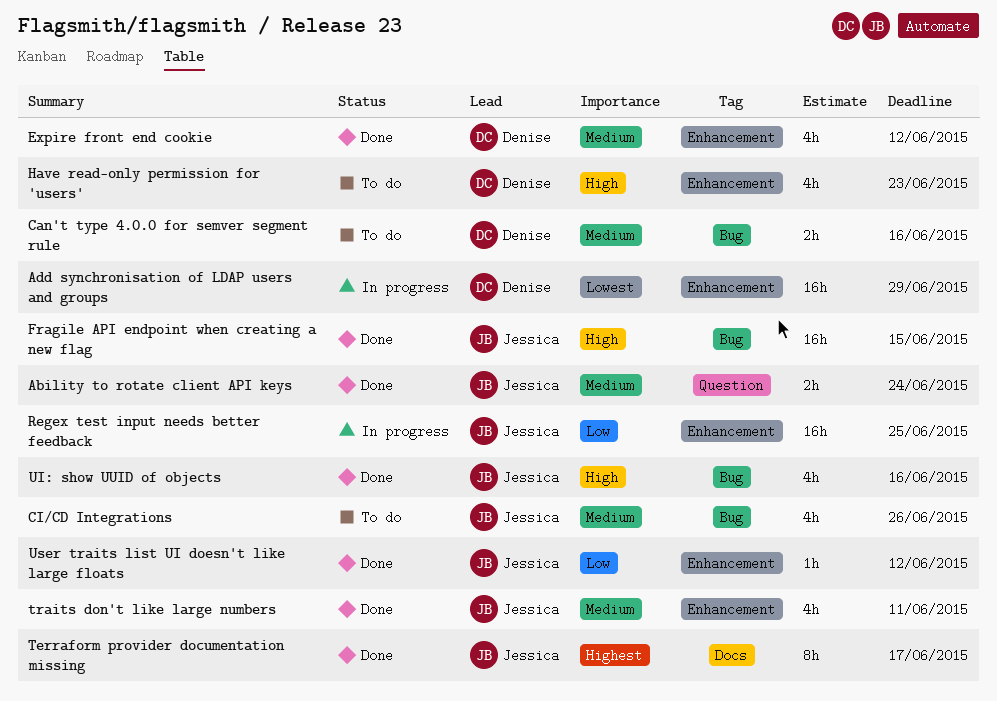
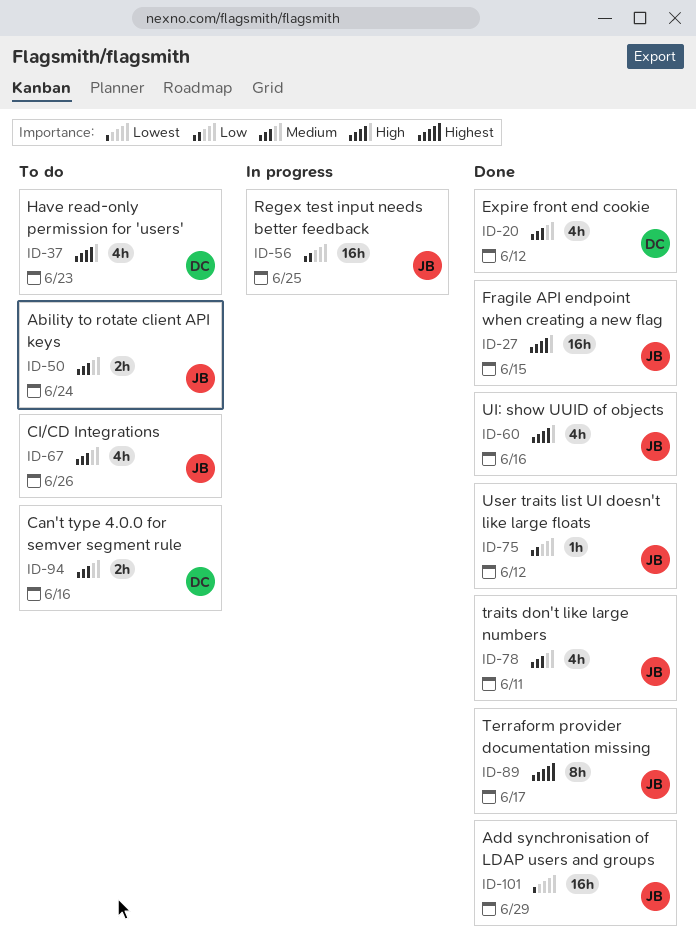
Ability to rotate client API keys, status: Done -> To do
Add synchronisation of LDAP users and groups, status: In progress -> Done
Add synchronisation of LDAP users and groups, owner: Denise -> Jessica

